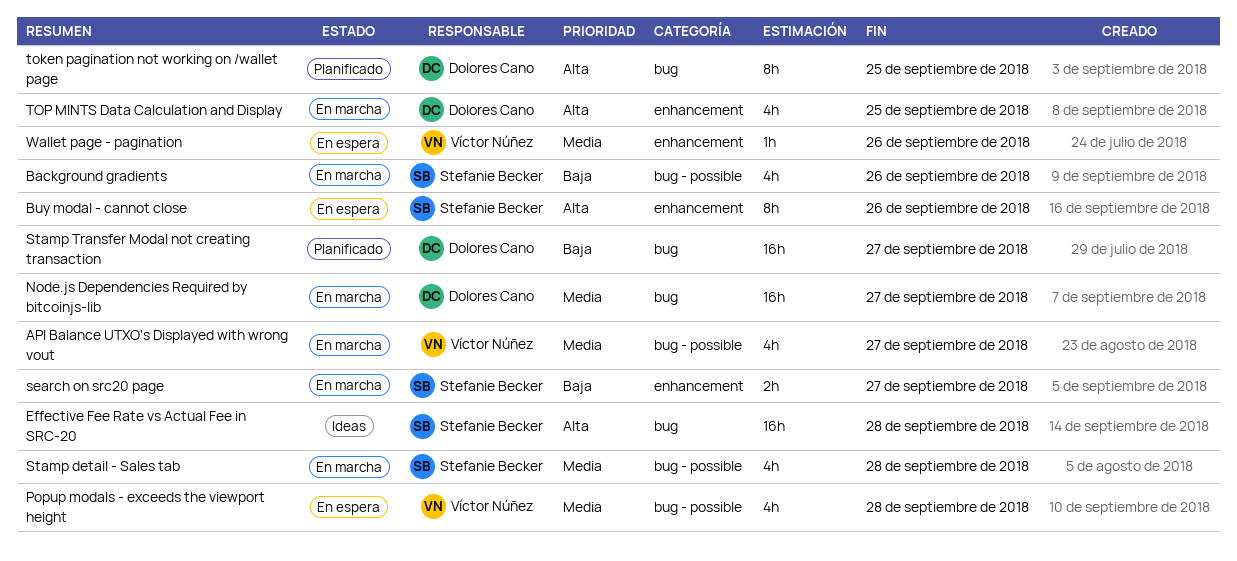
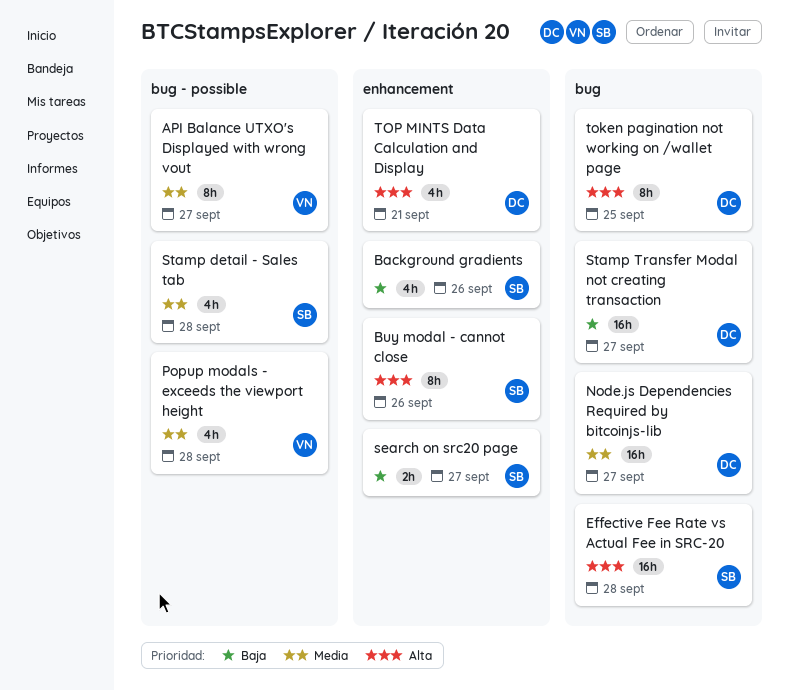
API Balance UTXO's Displayed with wrong vout, estimate: 4h -> 8h
Background gradients, label: bug - possible -> enhancement
TOP MINTS Data Calculation and Display, due: Sep 25 -> Sep 21
Wallet page - pagination: present -> none

